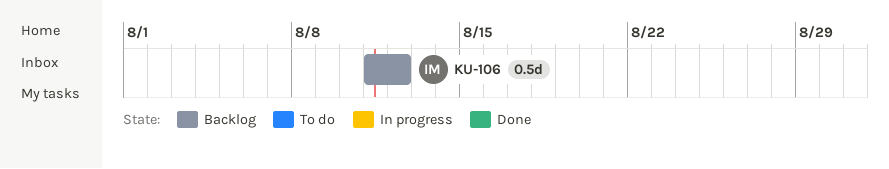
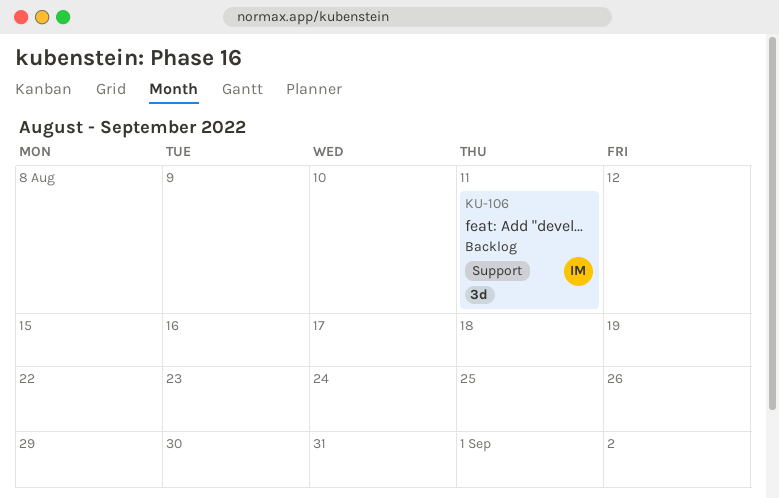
KU-106, estimate: 0.5d -> 3d
KU-106, due: Aug 12 -> Aug 11

